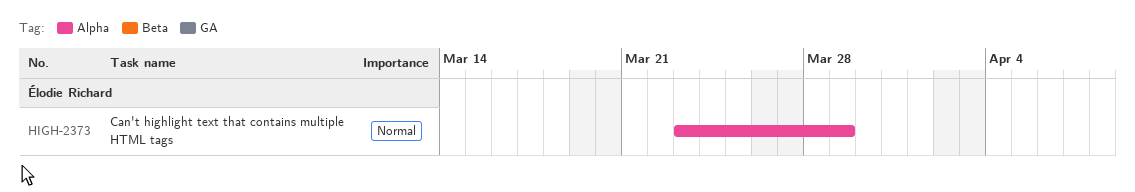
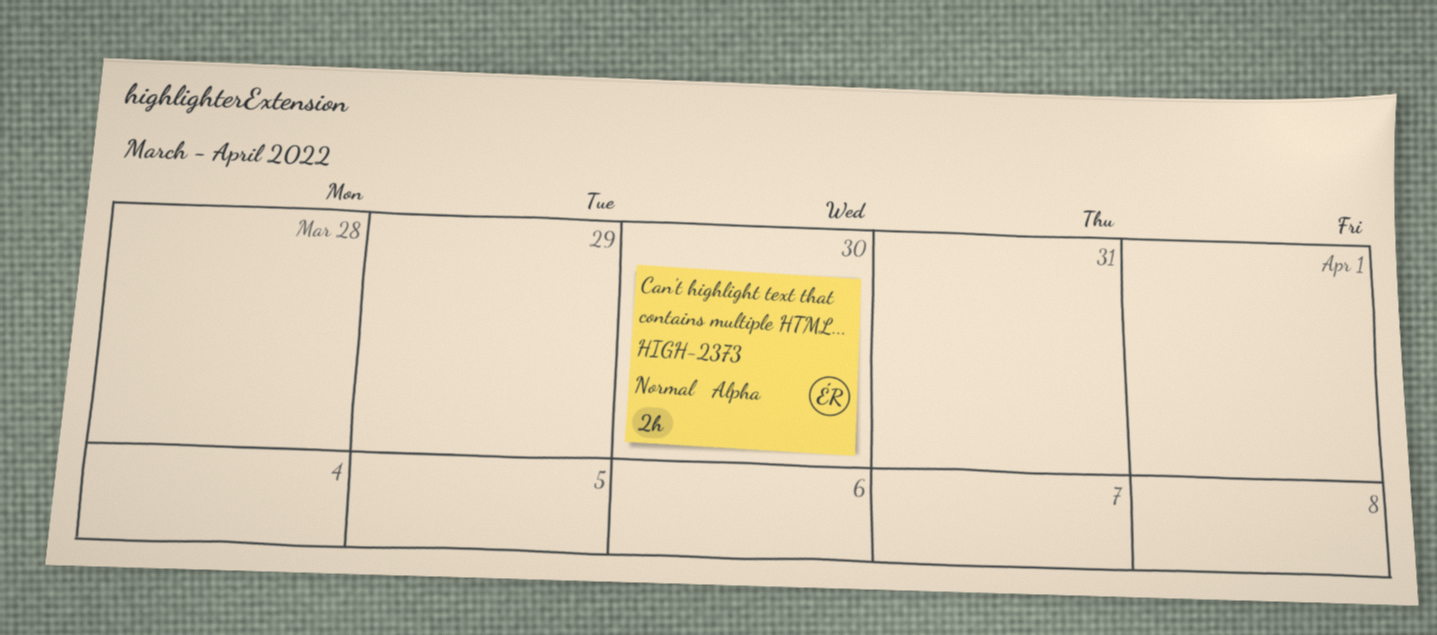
HIGH-2373, due: Mar 29 -> Mar 30

